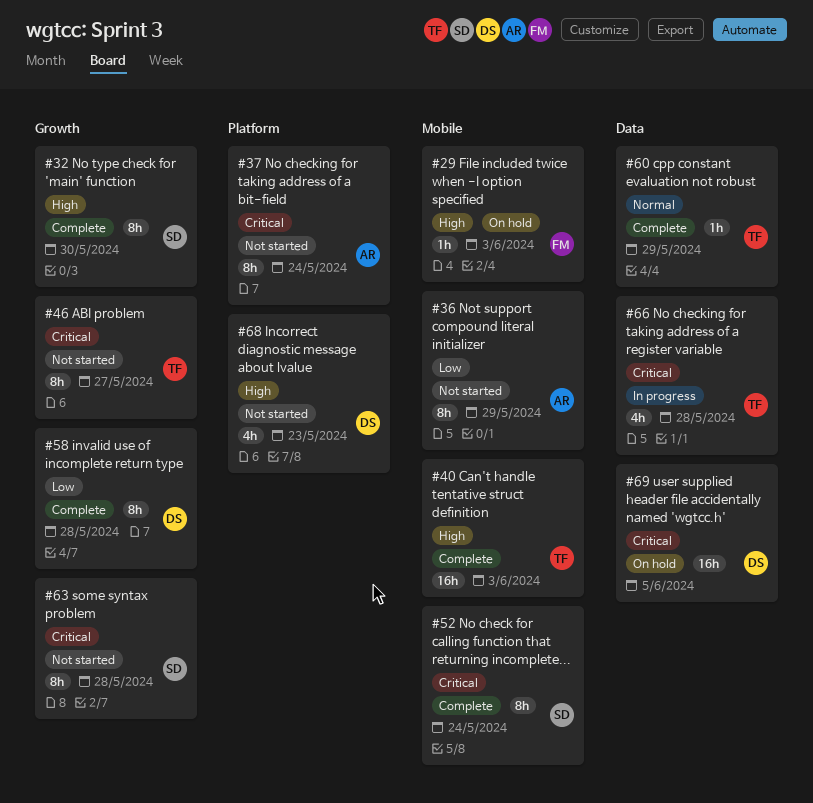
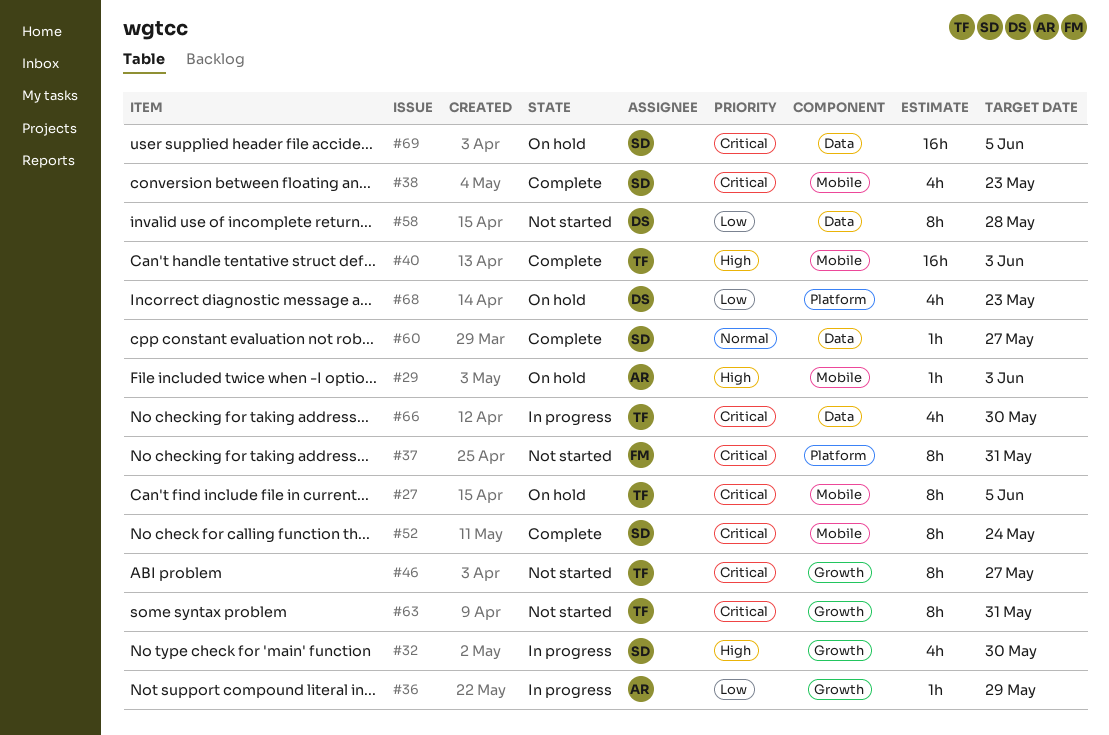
#27: none -> present
#29, owner: FM -> AR
#32, status: Complete -> In progress
#32, estimate: 8h -> 4h
#36, status: Not started -> In progress
#36, label: Mobile -> Growth
#36, estimate: 8h -> 1h
#37, owner: AR -> FM
#37, due: May 24 -> May 31
#38: none -> present
#58, status: Complete -> Not started
#58, label: Growth -> Data
#60, owner: TF -> SD
#60, due: May 29 -> May 27
#63, owner: SD -> TF
#63, due: May 28 -> May 31
#66, due: May 28 -> May 30
#68, status: Not started -> On hold
#68, priority: High -> Low
#69, owner: DS -> SD

